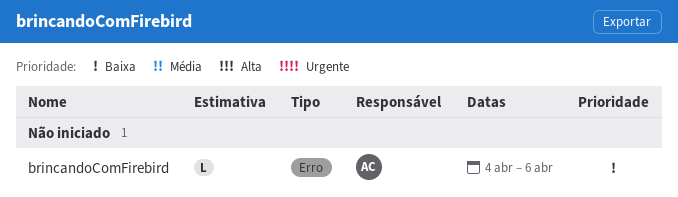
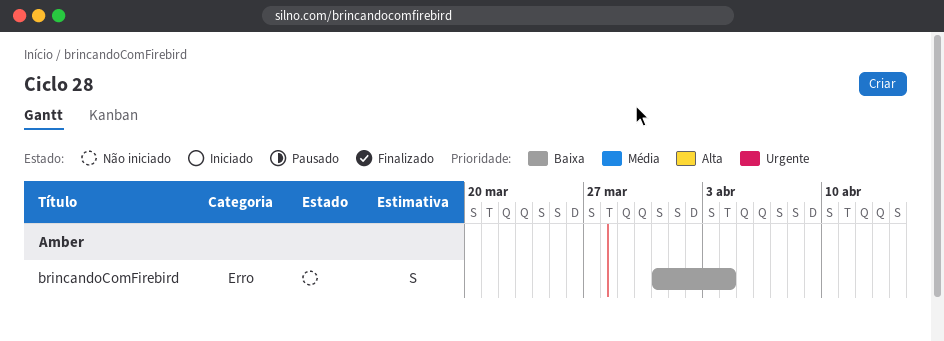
brincandoComFirebird, estimate: L -> S
brincandoComFirebird, start: Apr 4 -> Mar 31
brincandoComFirebird, due: Apr 6 -> Apr 4

